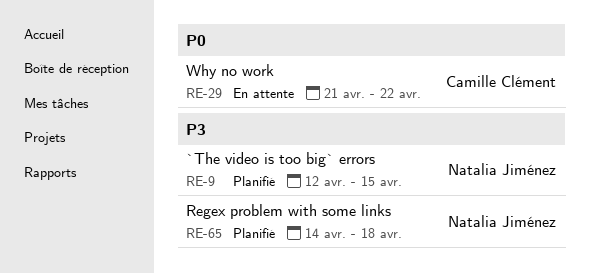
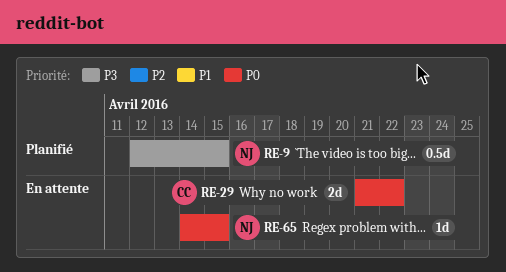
RE-65, status: Planifié -> En attente
RE-65, priority: P3 -> P0
RE-65, due: Apr 18 -> Apr 15

